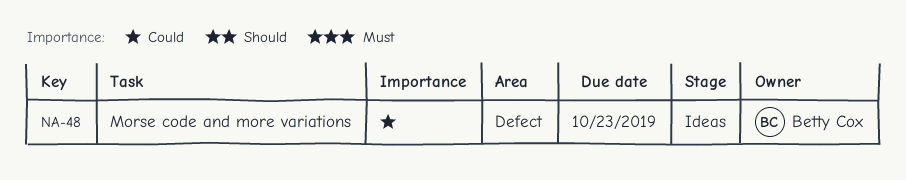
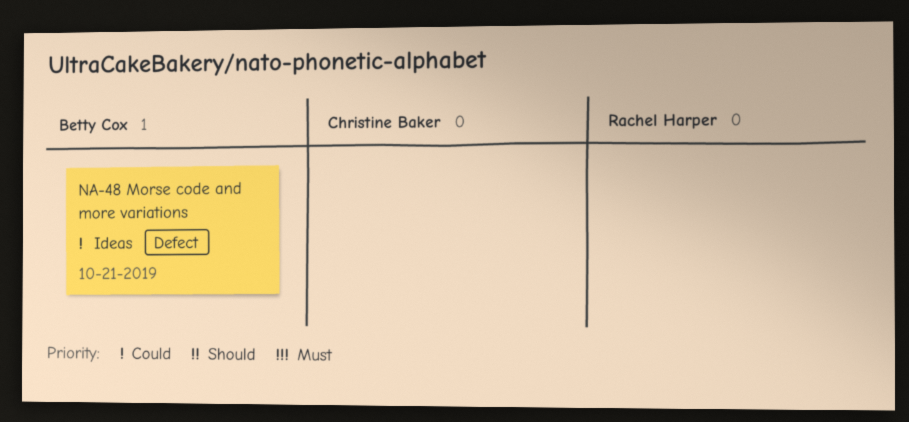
NA-48, due: Oct 23 -> Oct 21

